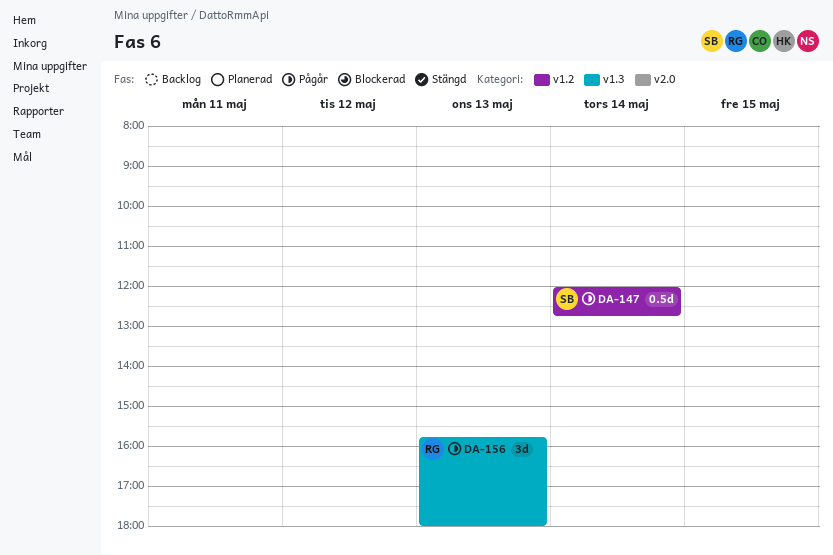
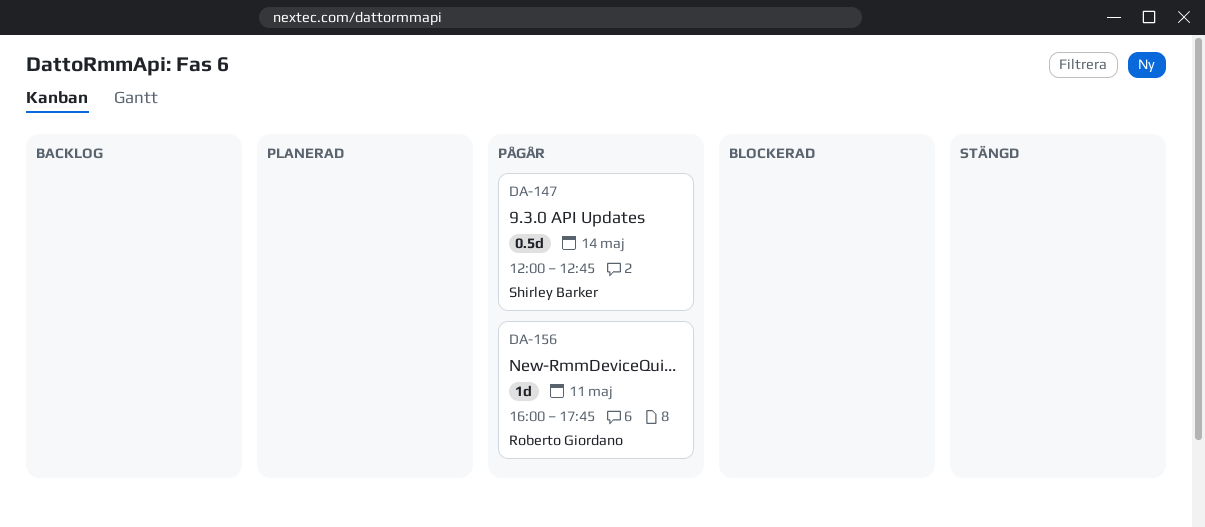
DA-156, estimate: 3d -> 1d
DA-156, day: May 13 -> May 11
DA-156, begins: 15:45 -> 16:00
DA-156, ends: 18:00 -> 17:45

